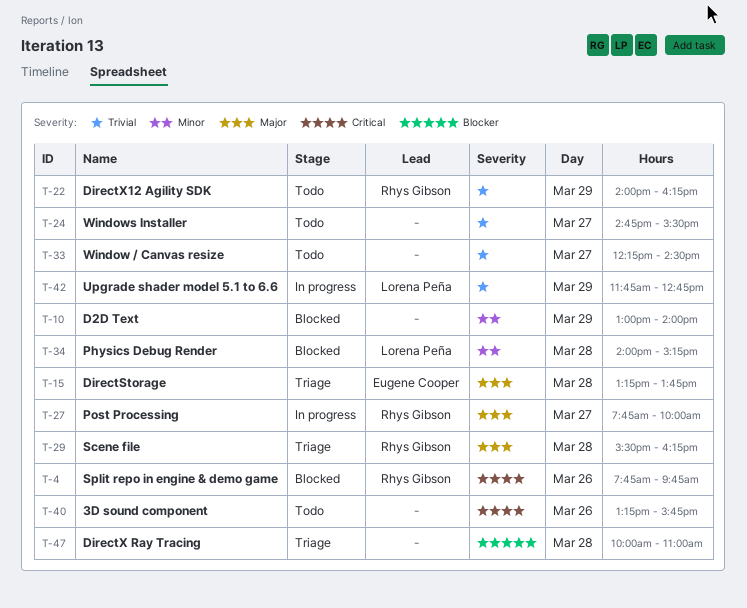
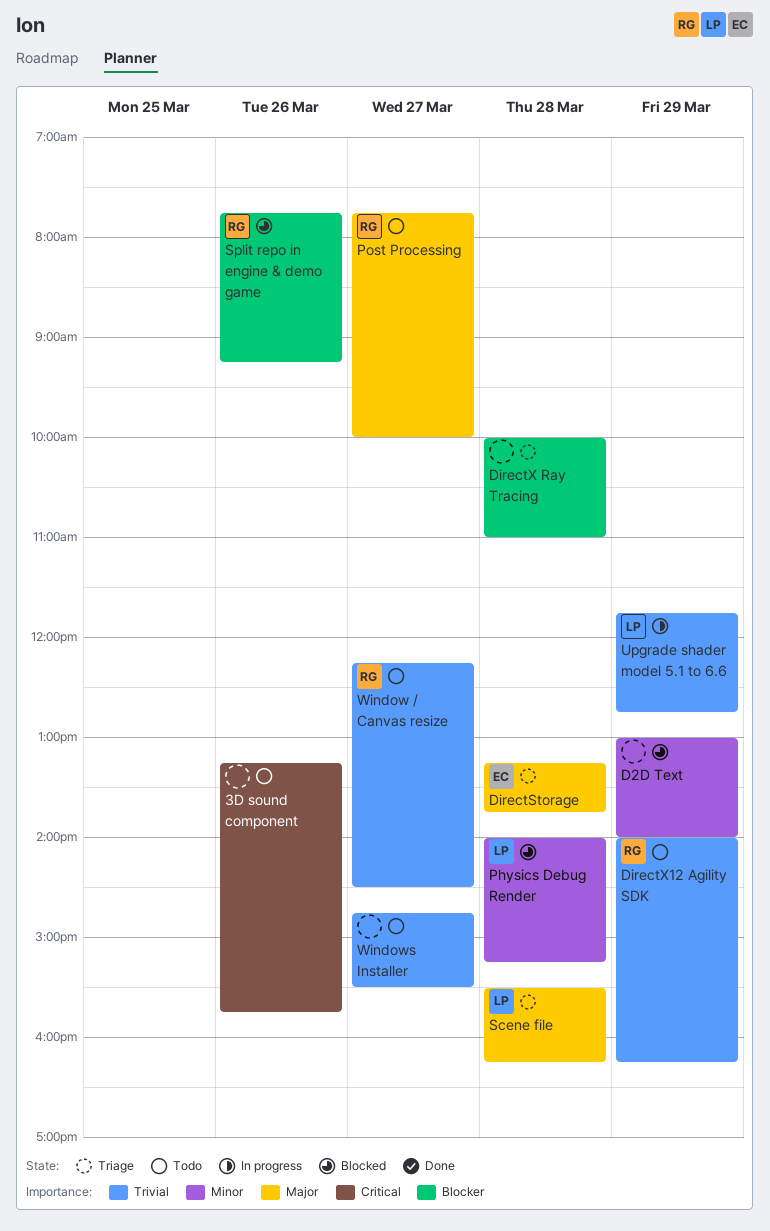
Post Processing, status: In progress -> Todo
Scene file, owner: Rhys Gibson -> Lorena Peña
Split repo in engine & demo game, priority: Critical -> Blocker
Split repo in engine & demo game, ends: 09:45 -> 09:15
Window / Canvas resize, owner: none -> Rhys Gibson

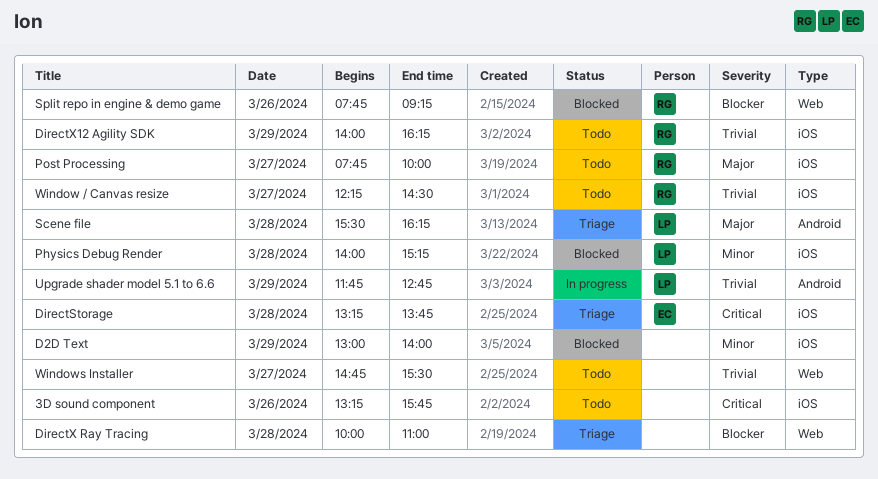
DirectStorage, priority: Major -> Critical

